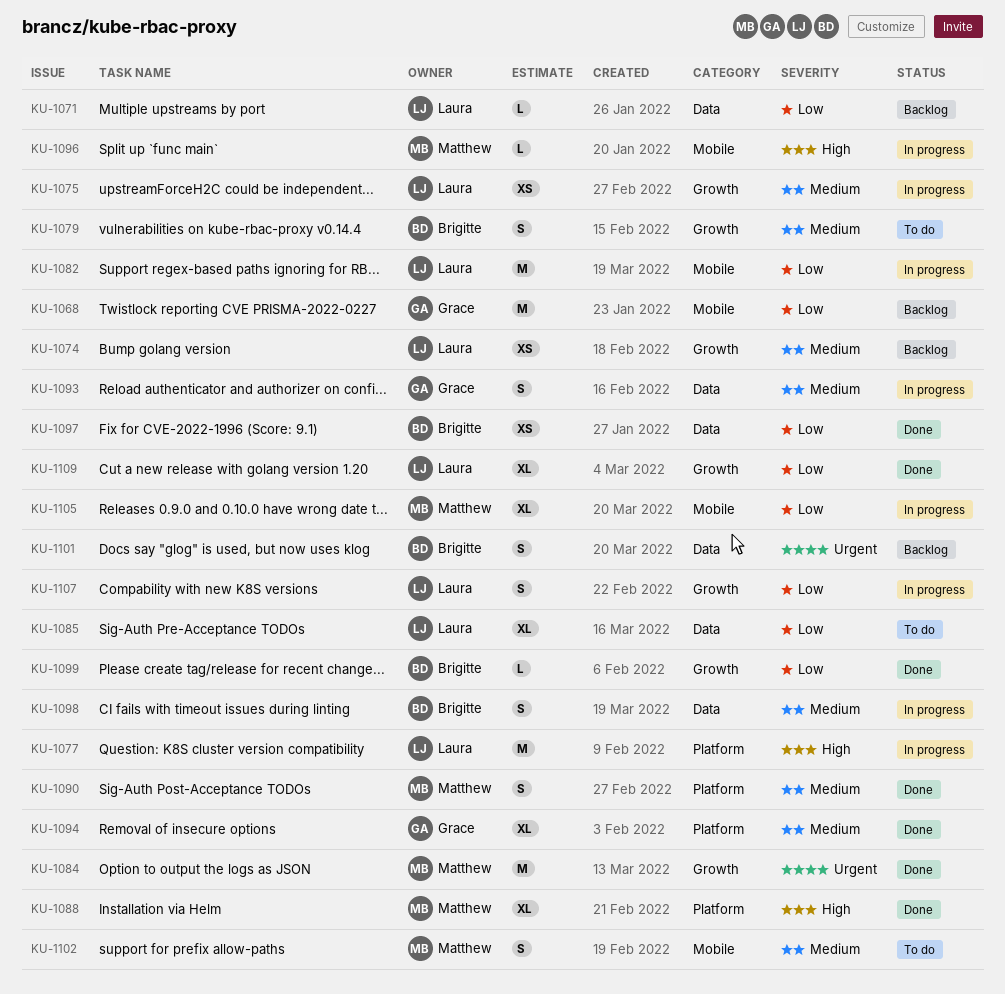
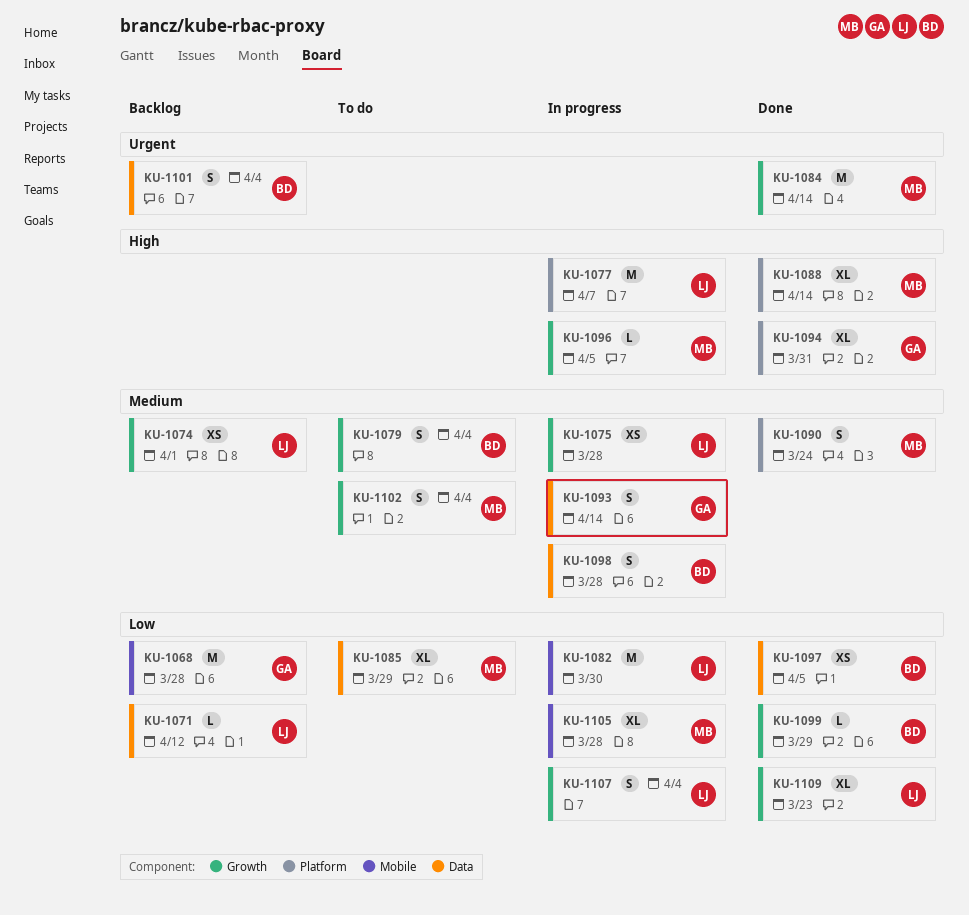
KU-1085, owner: Laura -> Matthew
KU-1094, priority: Medium -> High
KU-1096, label: Mobile -> Growth
KU-1102, label: Mobile -> Growth

